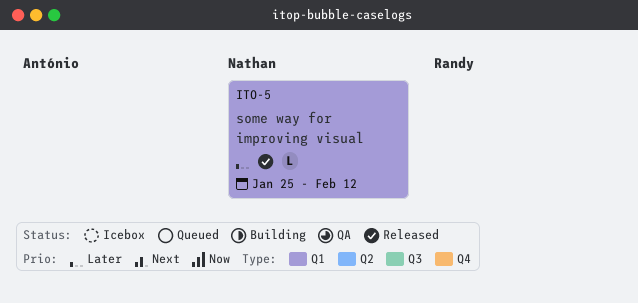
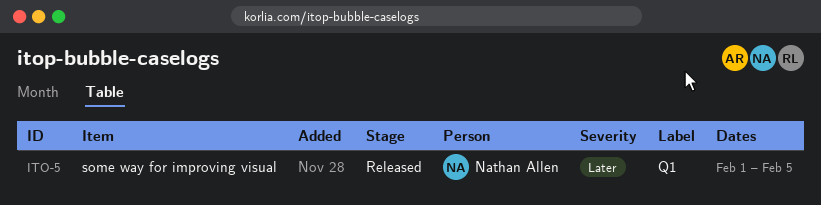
ITO-5, start: Jan 25 -> Feb 1
ITO-5, due: Feb 12 -> Feb 5

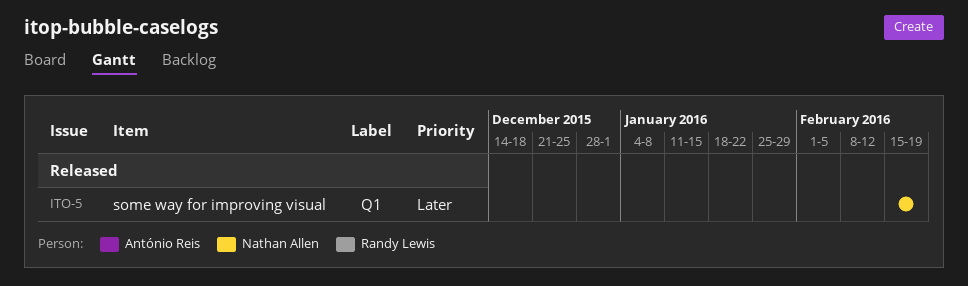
ITO-5, start: Feb 1 -> Feb 15
ITO-5, due: Feb 5 -> Feb 19

